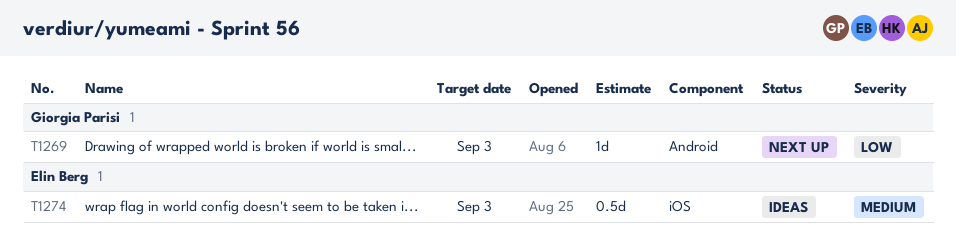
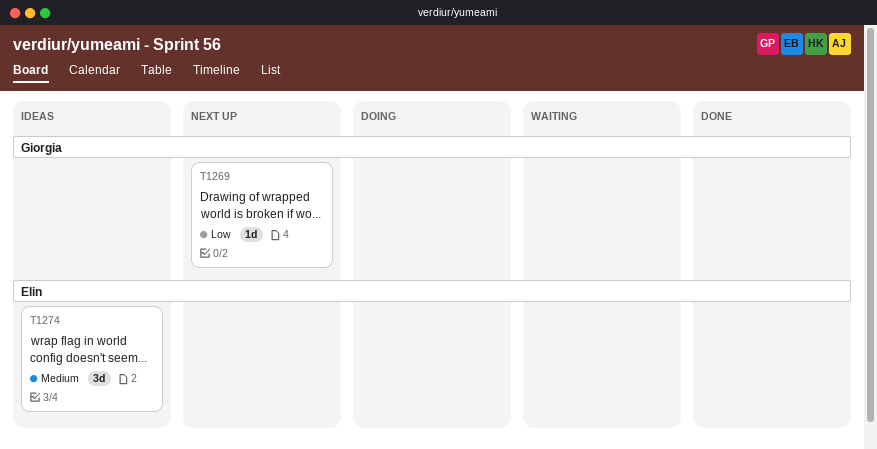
T1274, estimate: 0.5d -> 3d

